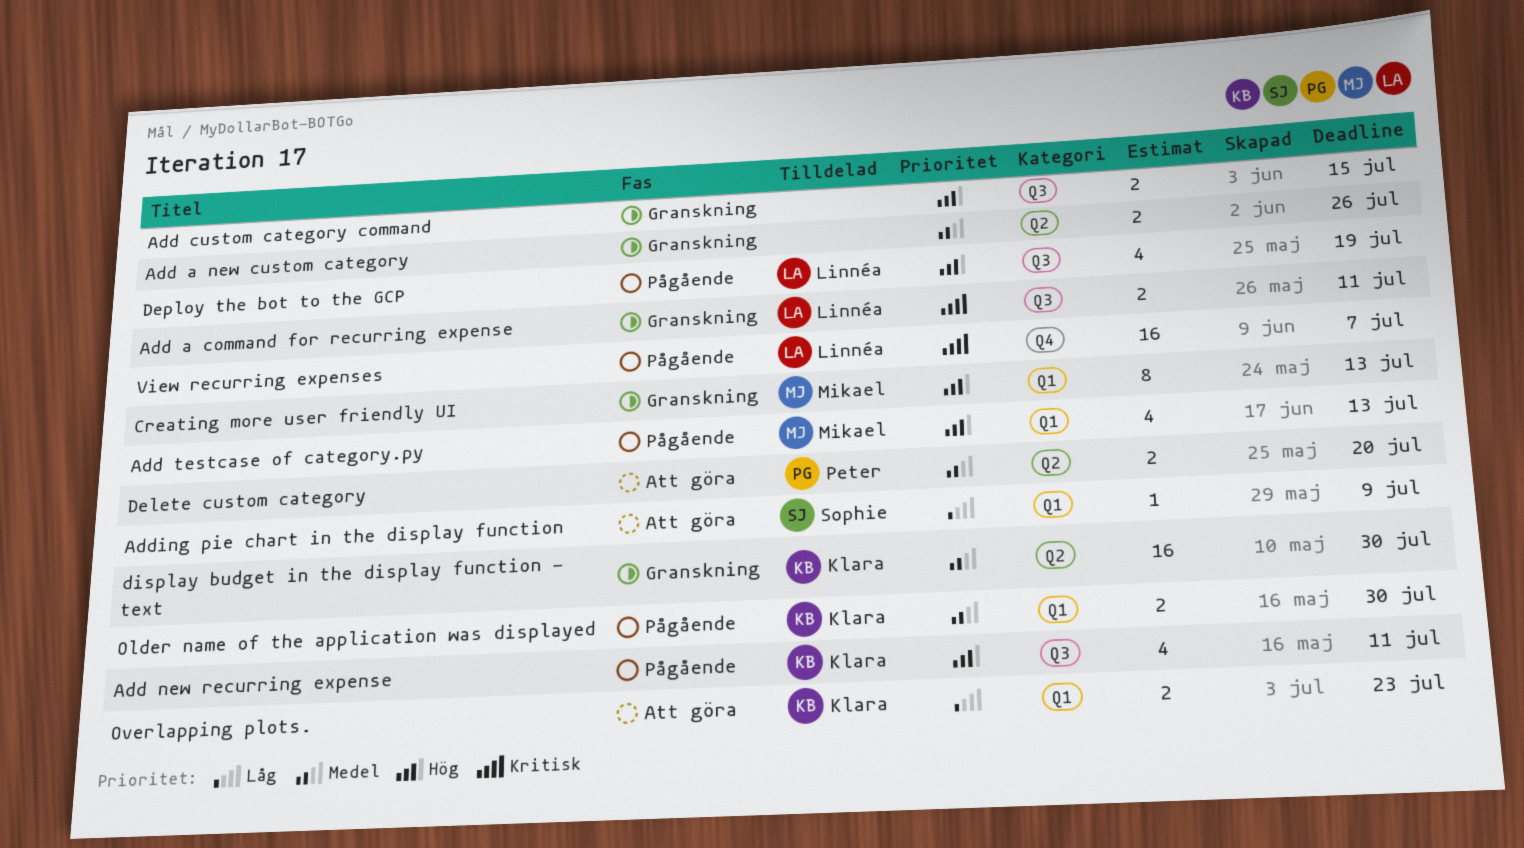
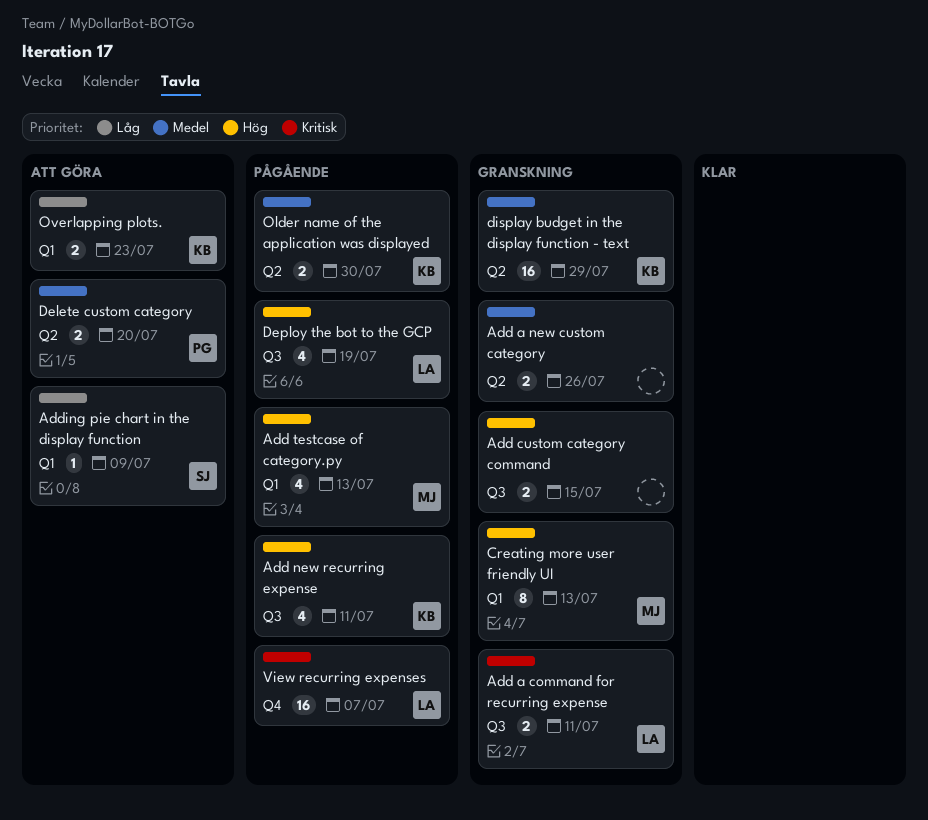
display budget in the display function - text, due: Jul 30 -> Jul 29
Older name of the application was displayed, label: Q1 -> Q2

